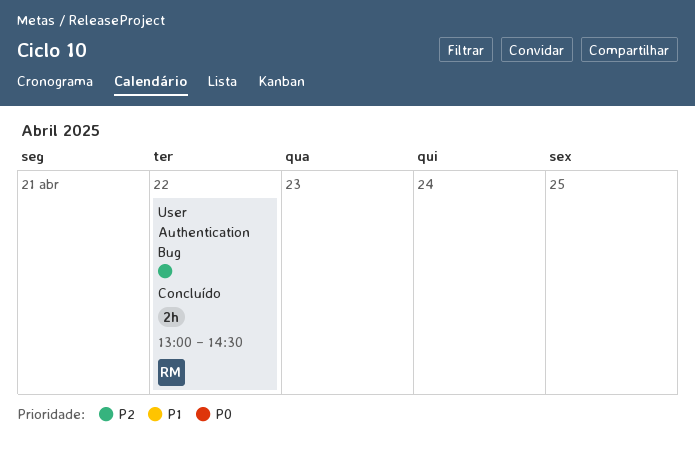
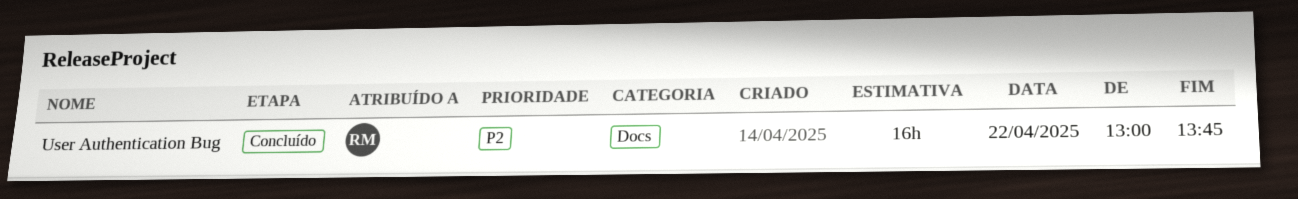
User Authentication Bug, estimate: 2h -> 16h
User Authentication Bug, ends: 14:30 -> 13:45

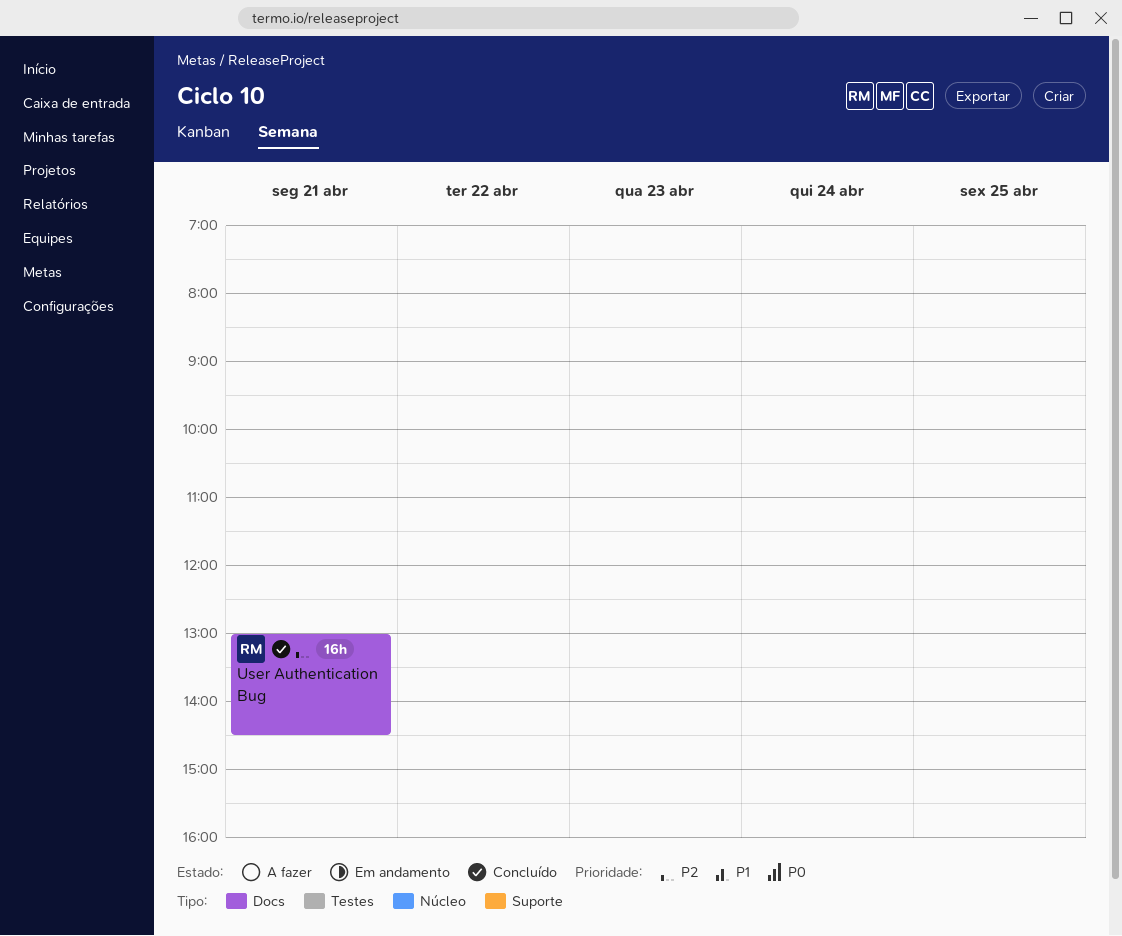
User Authentication Bug, day: Apr 22 -> Apr 21
User Authentication Bug, ends: 13:45 -> 14:30

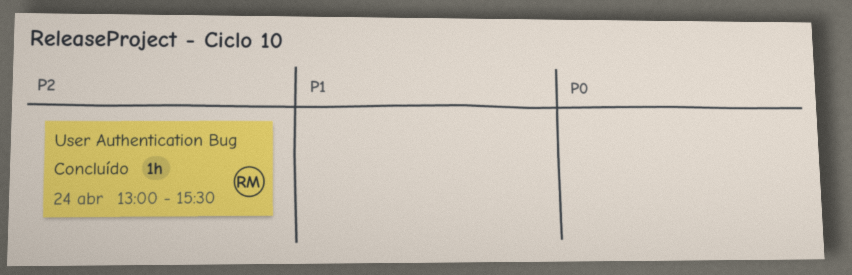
User Authentication Bug, estimate: 16h -> 1h
User Authentication Bug, day: Apr 21 -> Apr 24
User Authentication Bug, ends: 14:30 -> 15:30

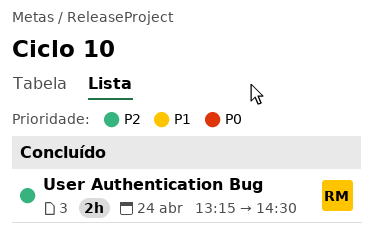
User Authentication Bug, estimate: 1h -> 2h
User Authentication Bug, begins: 13:00 -> 13:15
User Authentication Bug, ends: 15:30 -> 14:30

